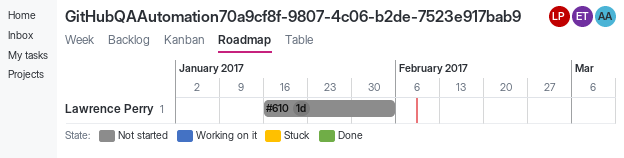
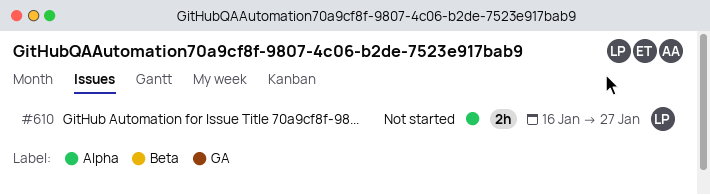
#610, estimate: 1d -> 2h
#610, due: Feb 3 -> Jan 27

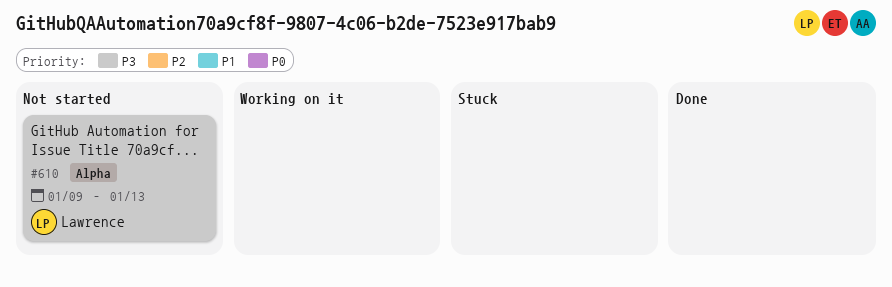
#610, start: Jan 16 -> Jan 9
#610, due: Jan 27 -> Jan 13

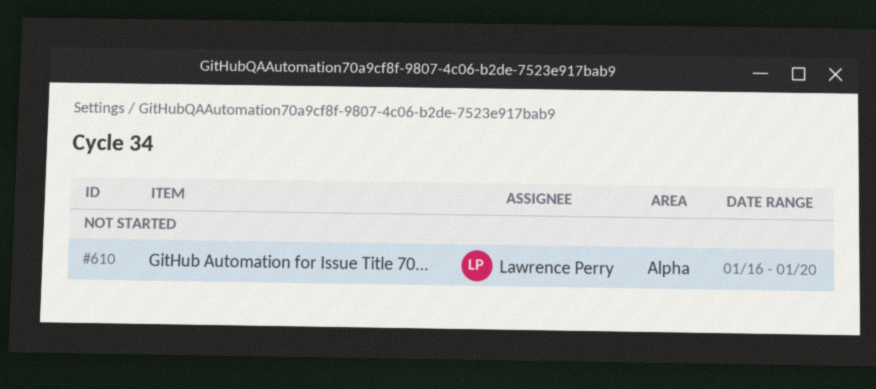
#610, start: Jan 9 -> Jan 16
#610, due: Jan 13 -> Jan 20

